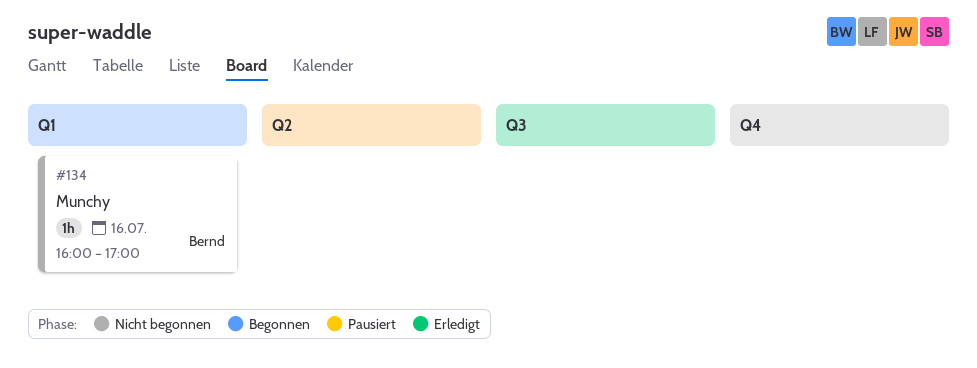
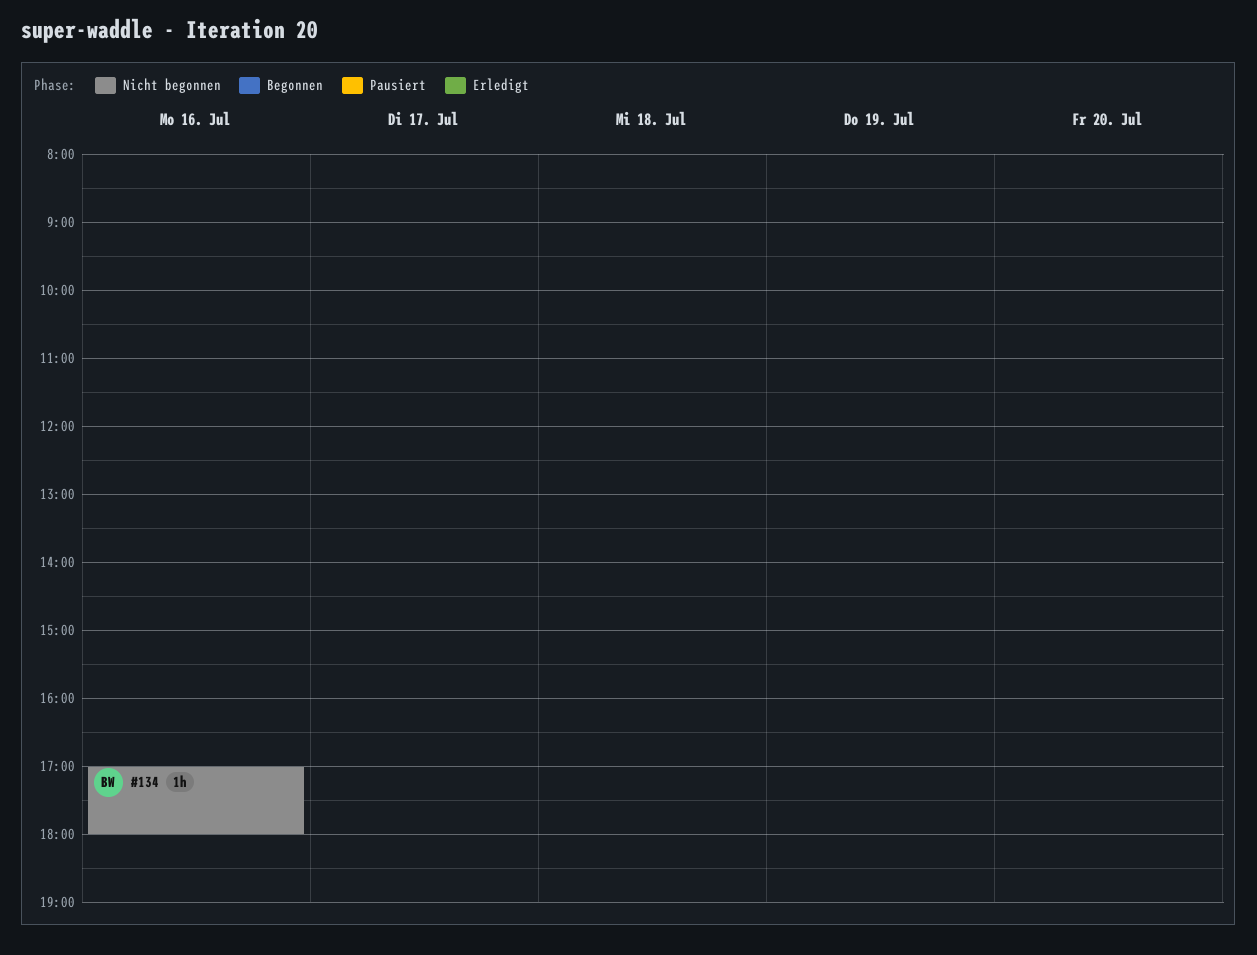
#134, begins: 16:00 -> 17:00
#134, ends: 17:00 -> 18:00

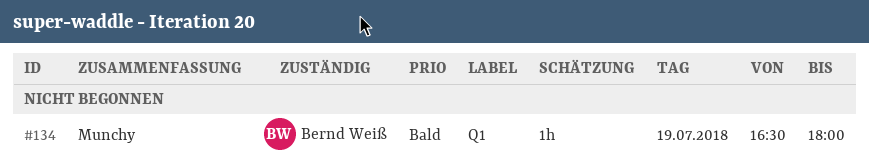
#134, day: Jul 16 -> Jul 19
#134, begins: 17:00 -> 16:30

